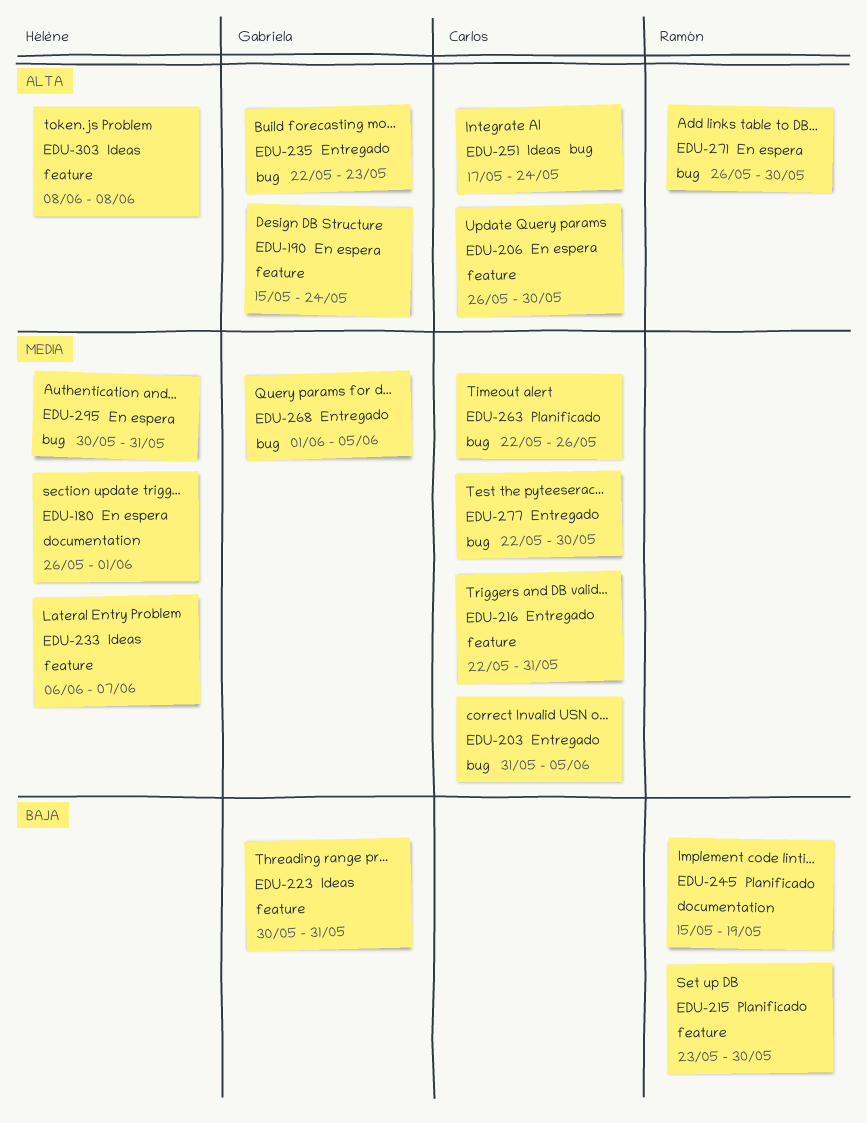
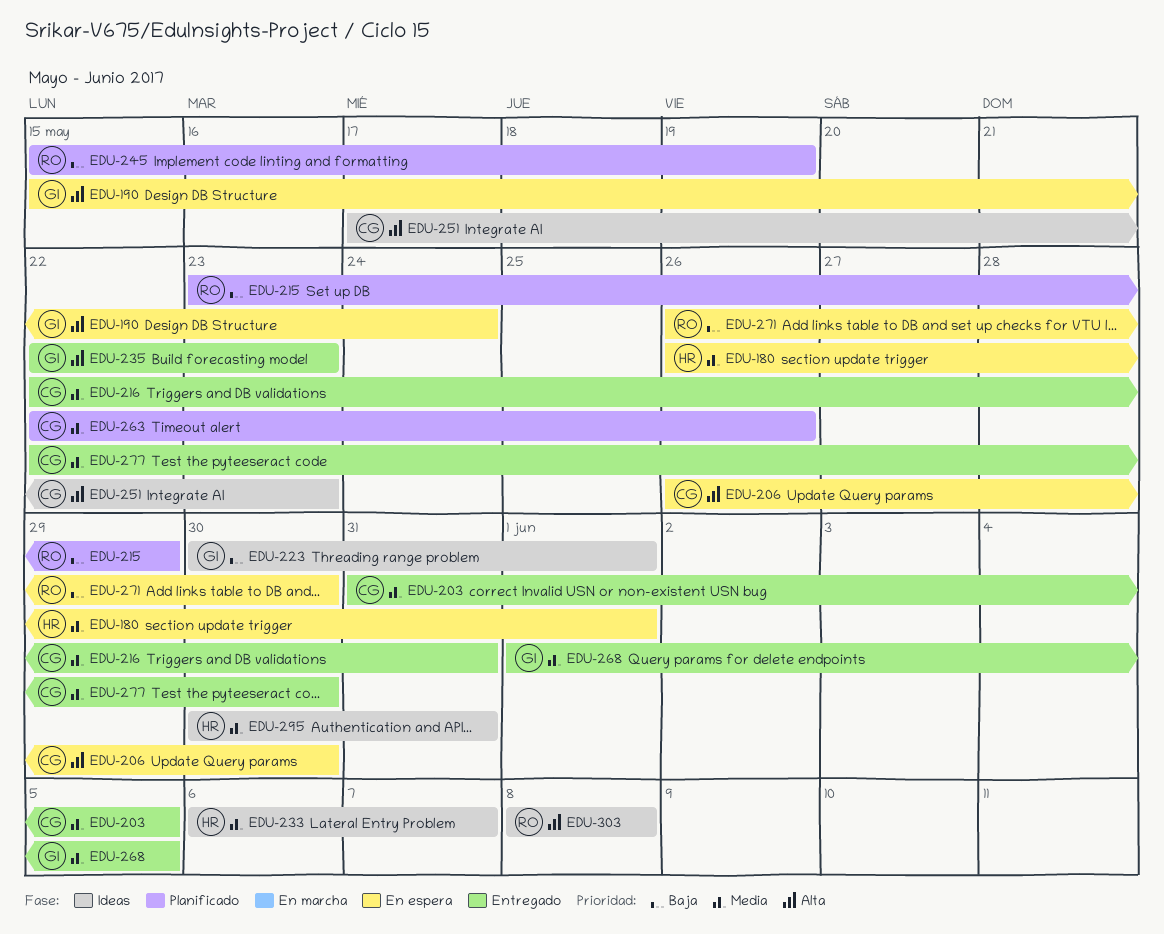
EDU-215, due: May 30 -> May 29
EDU-223, due: May 31 -> Jun 1
EDU-251, due: May 24 -> May 23
EDU-271, priority: Alta -> Baja
EDU-295, status: En espera -> Ideas
EDU-303, owner: Hélène -> Ramón

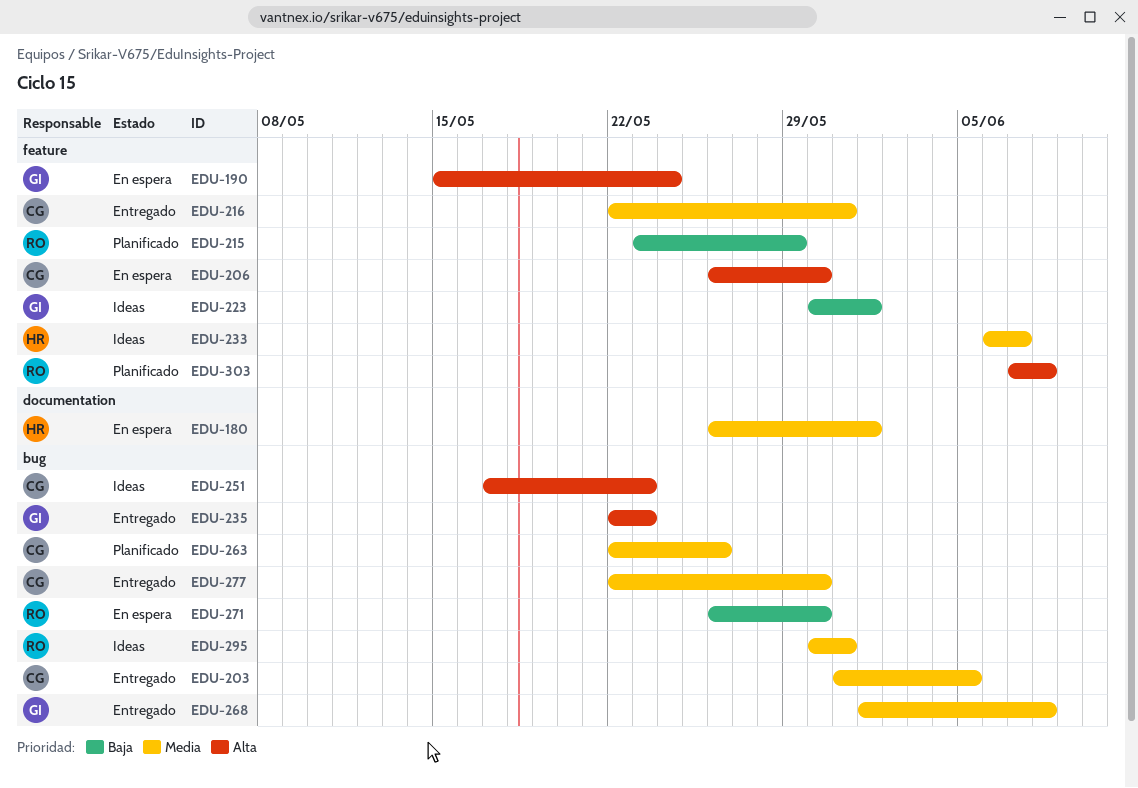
EDU-245: present -> none
EDU-268, due: Jun 5 -> Jun 8
EDU-295, owner: HR -> RO
EDU-303, status: Ideas -> Planificado
EDU-303, start: Jun 8 -> Jun 7

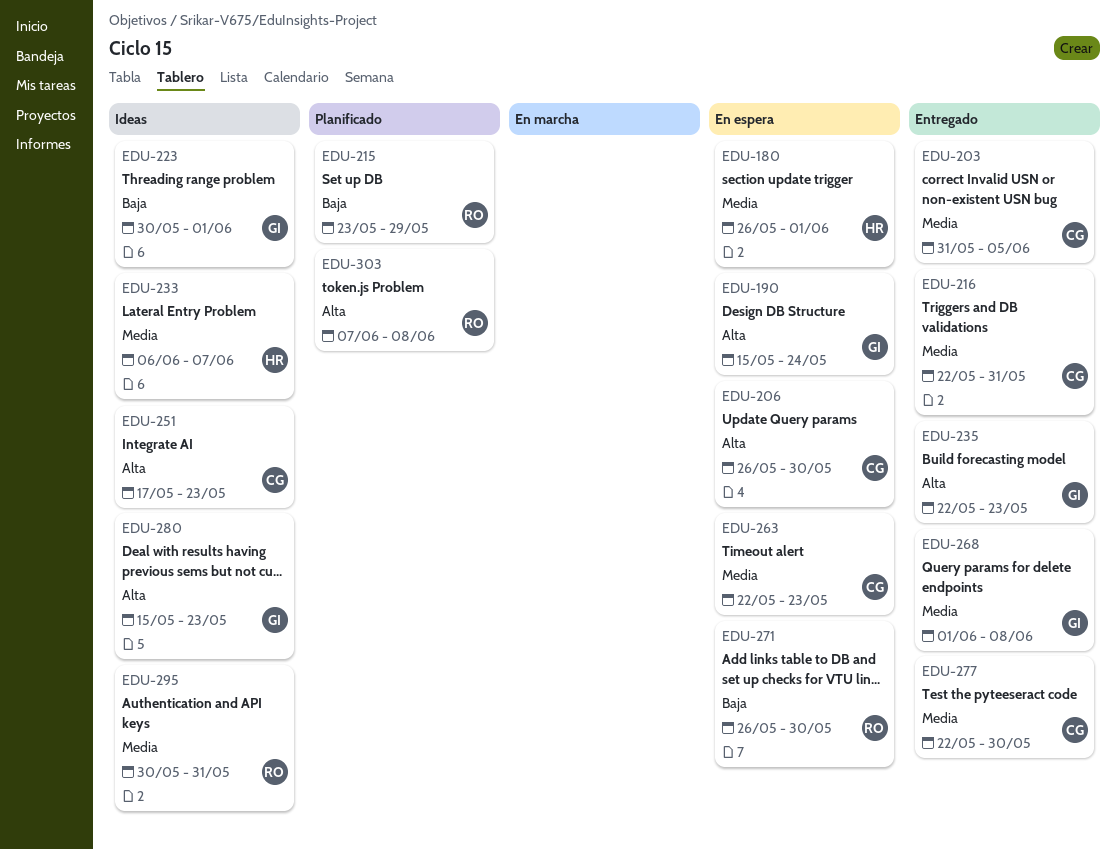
EDU-263, status: Planificado -> En espera
EDU-263, due: May 26 -> May 23
EDU-280: none -> present

